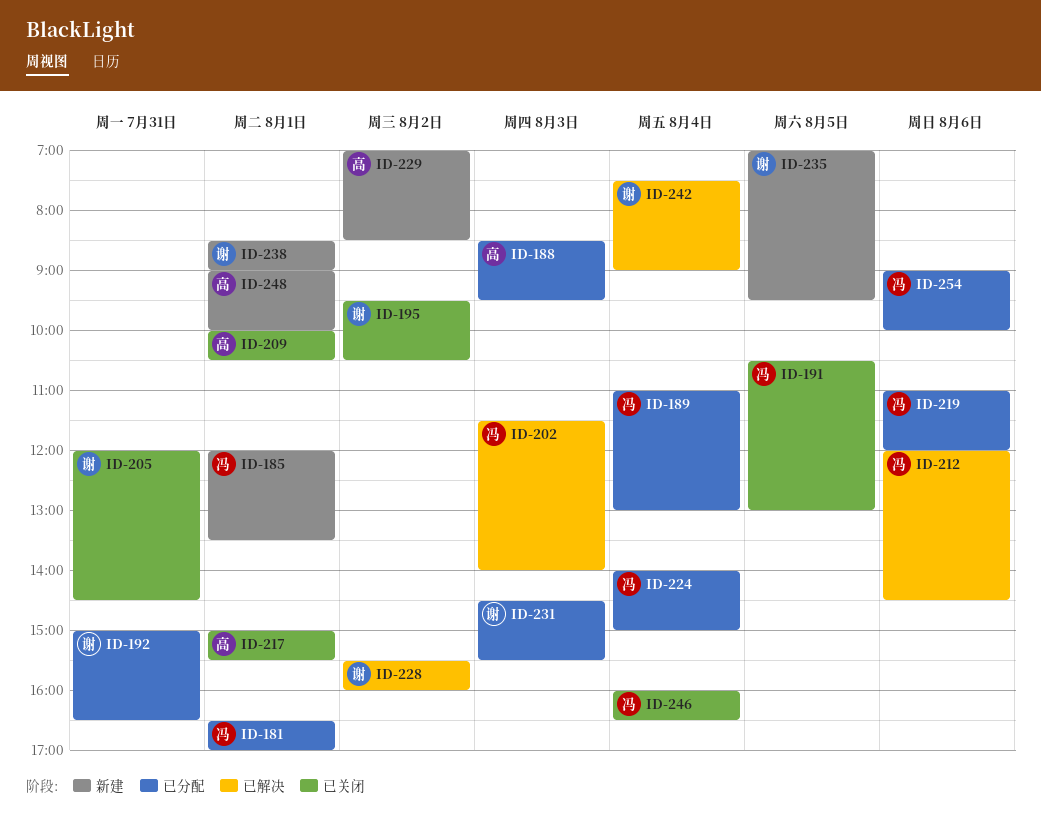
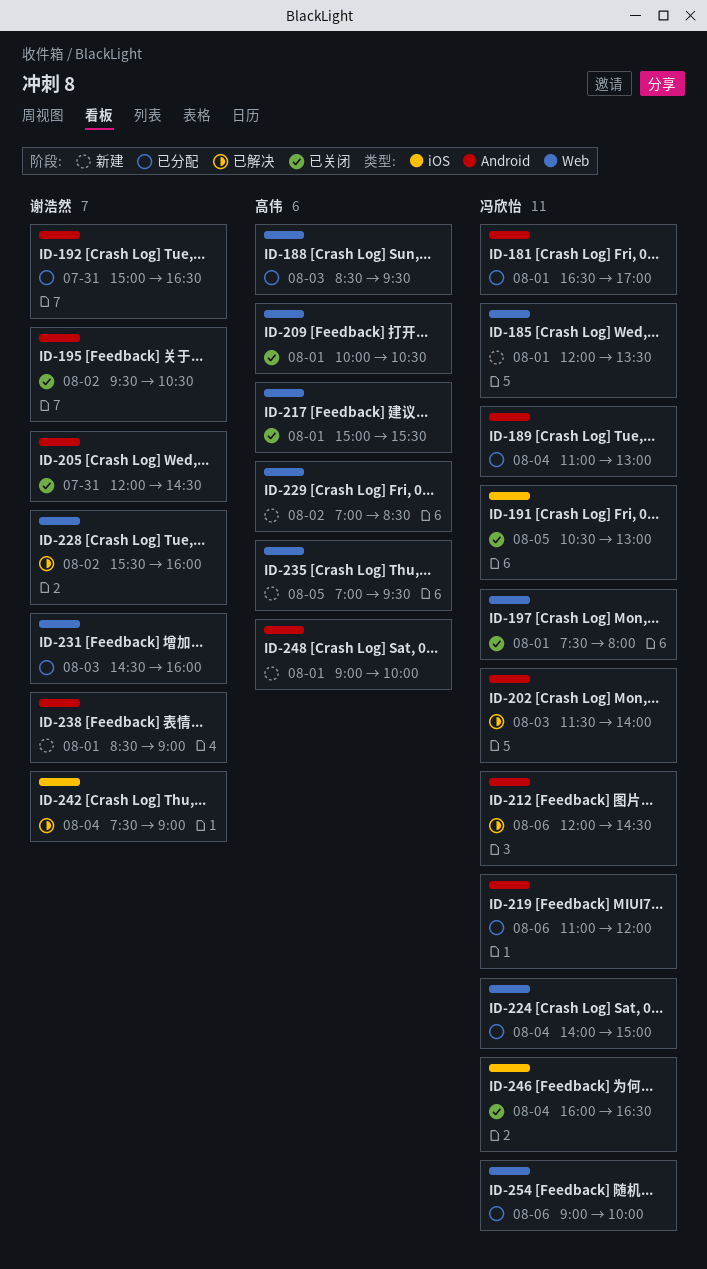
ID-197: none -> present
ID-231, ends: 15:30 -> 16:00
ID-235, owner: 谢浩然 -> 高伟

